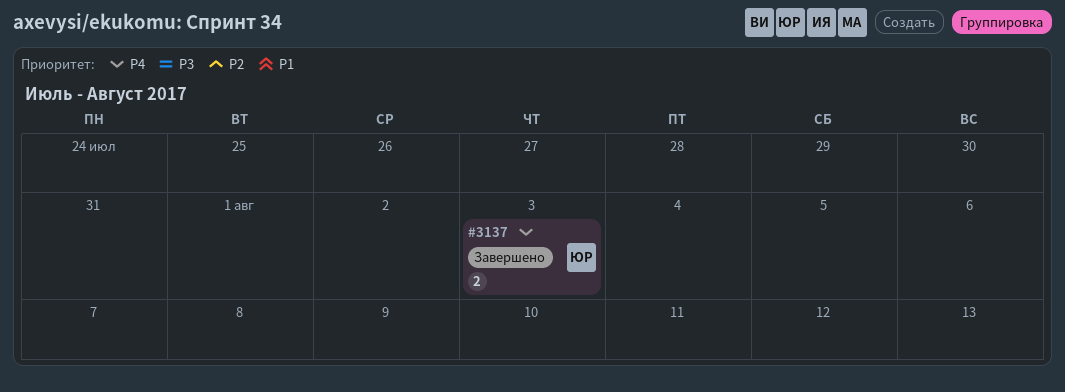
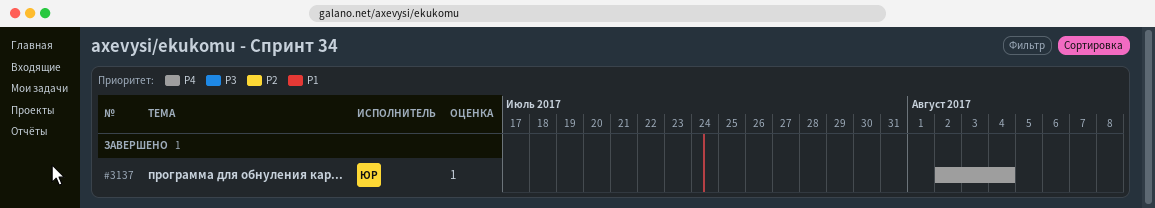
#3137, estimate: 2 -> 1
#3137, due: Aug 3 -> Aug 4

